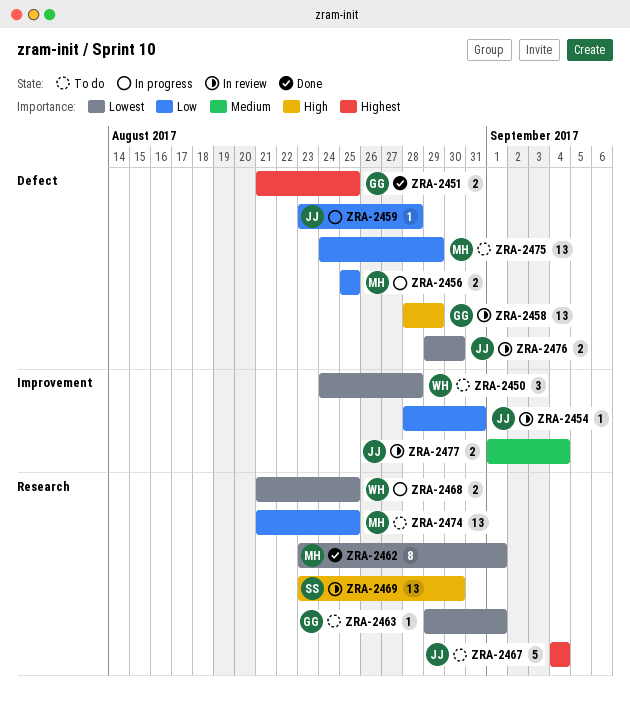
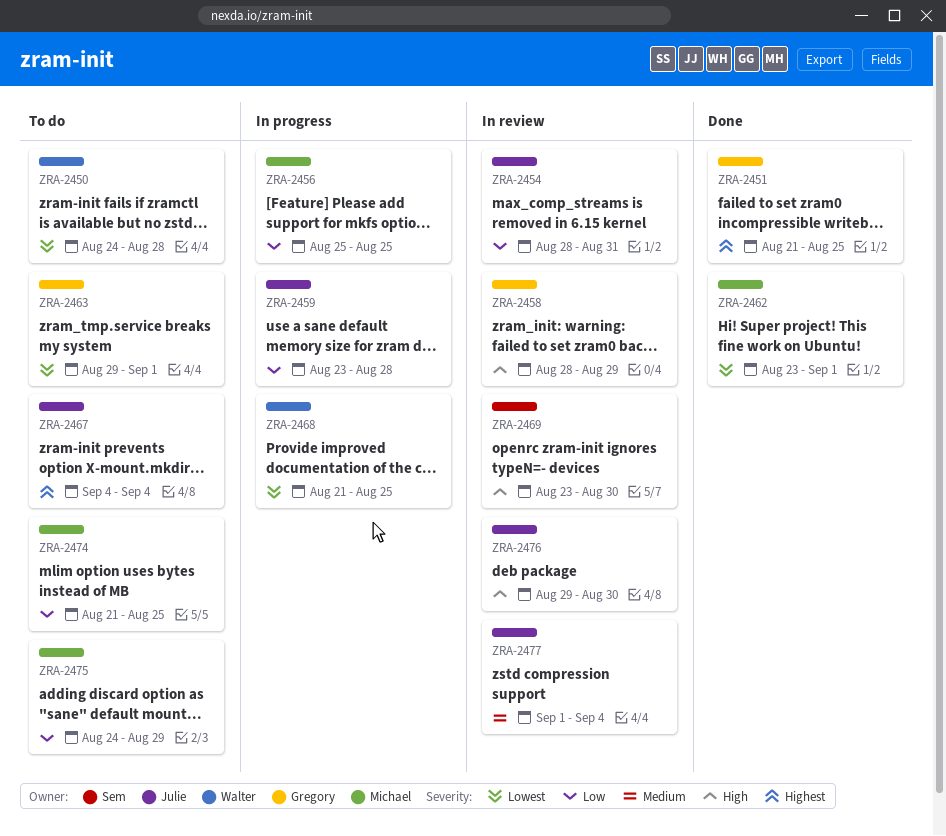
ZRA-2476, priority: Lowest -> High

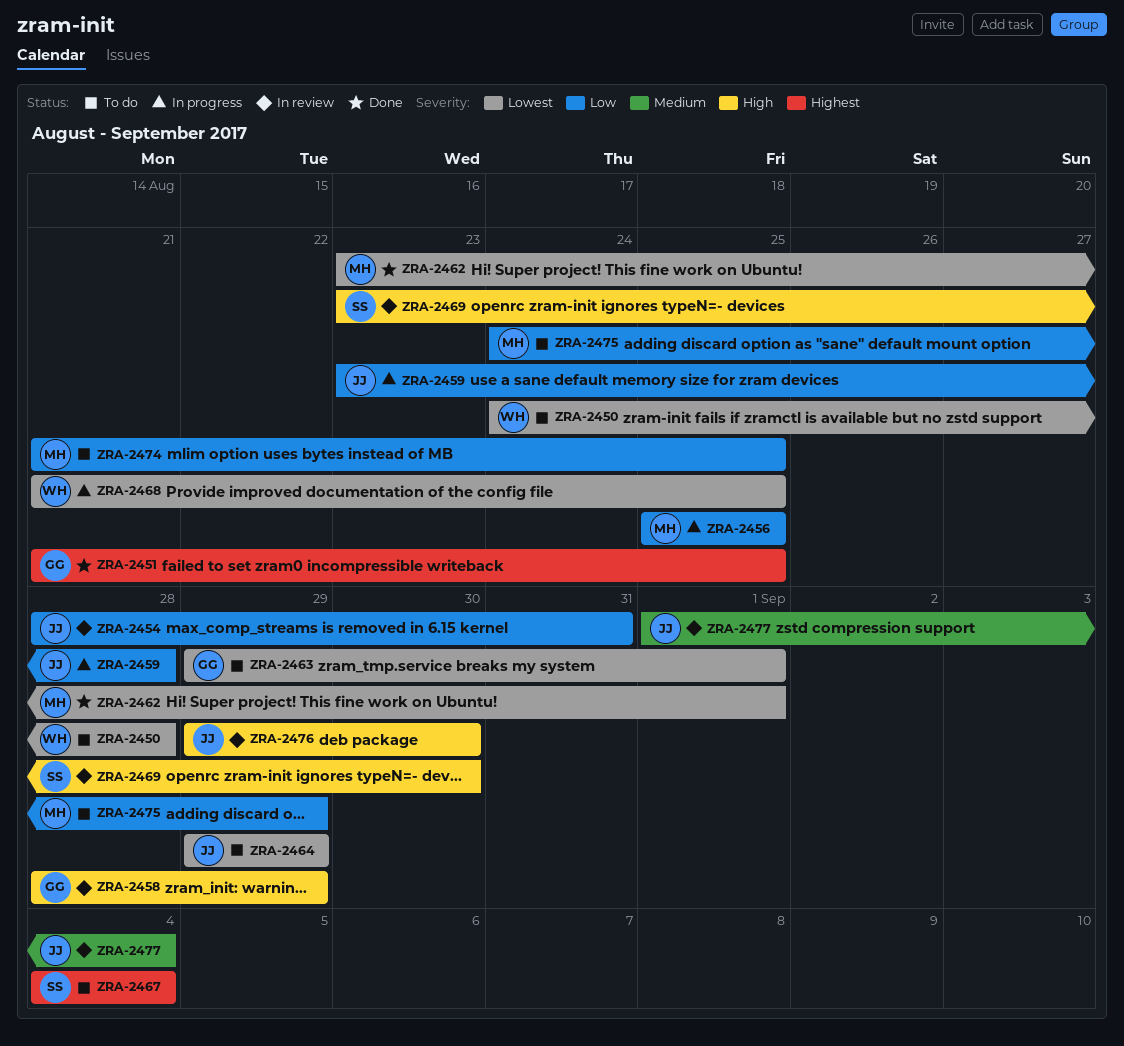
ZRA-2464: none -> present
ZRA-2467, owner: Julie -> Sem

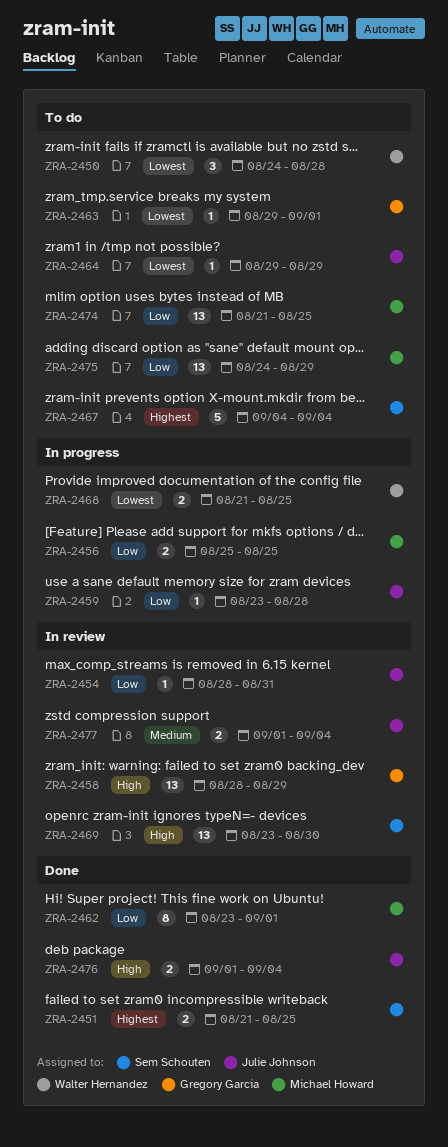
ZRA-2451, owner: Gregory Garcia -> Sem Schouten
ZRA-2462, priority: Lowest -> Low
ZRA-2476, status: In review -> Done
ZRA-2476, start: Aug 29 -> Sep 1
ZRA-2476, due: Aug 30 -> Sep 4

